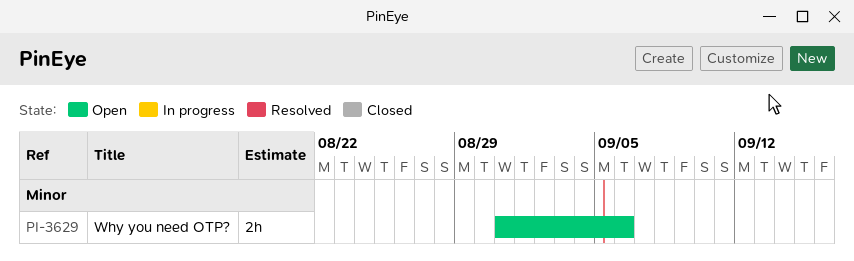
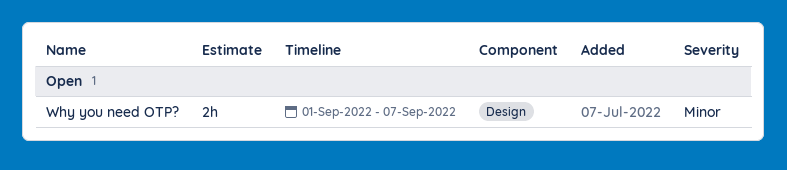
Why you need OTP?, start: Aug 31 -> Sep 1
Why you need OTP?, due: Sep 6 -> Sep 7

